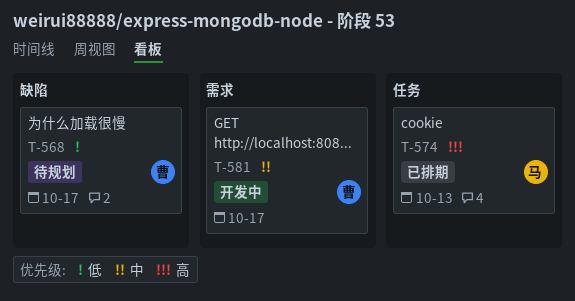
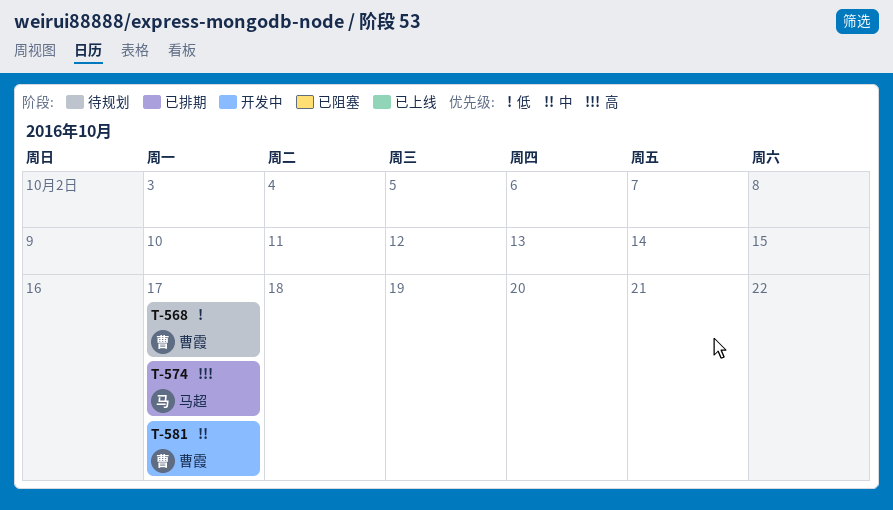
T-574, due: Oct 13 -> Oct 17

